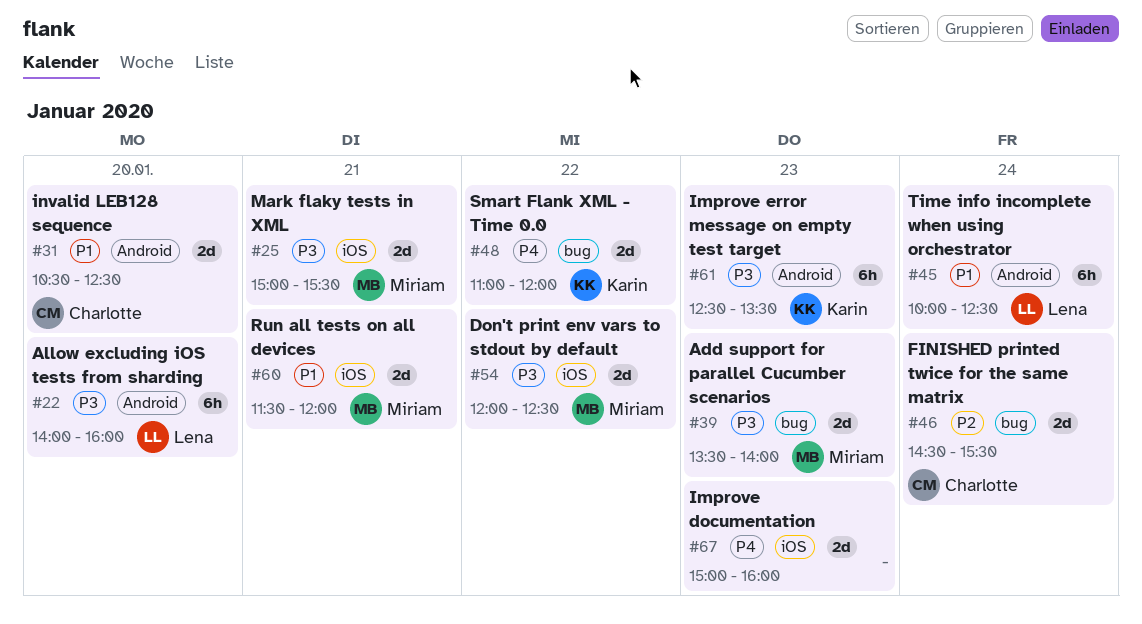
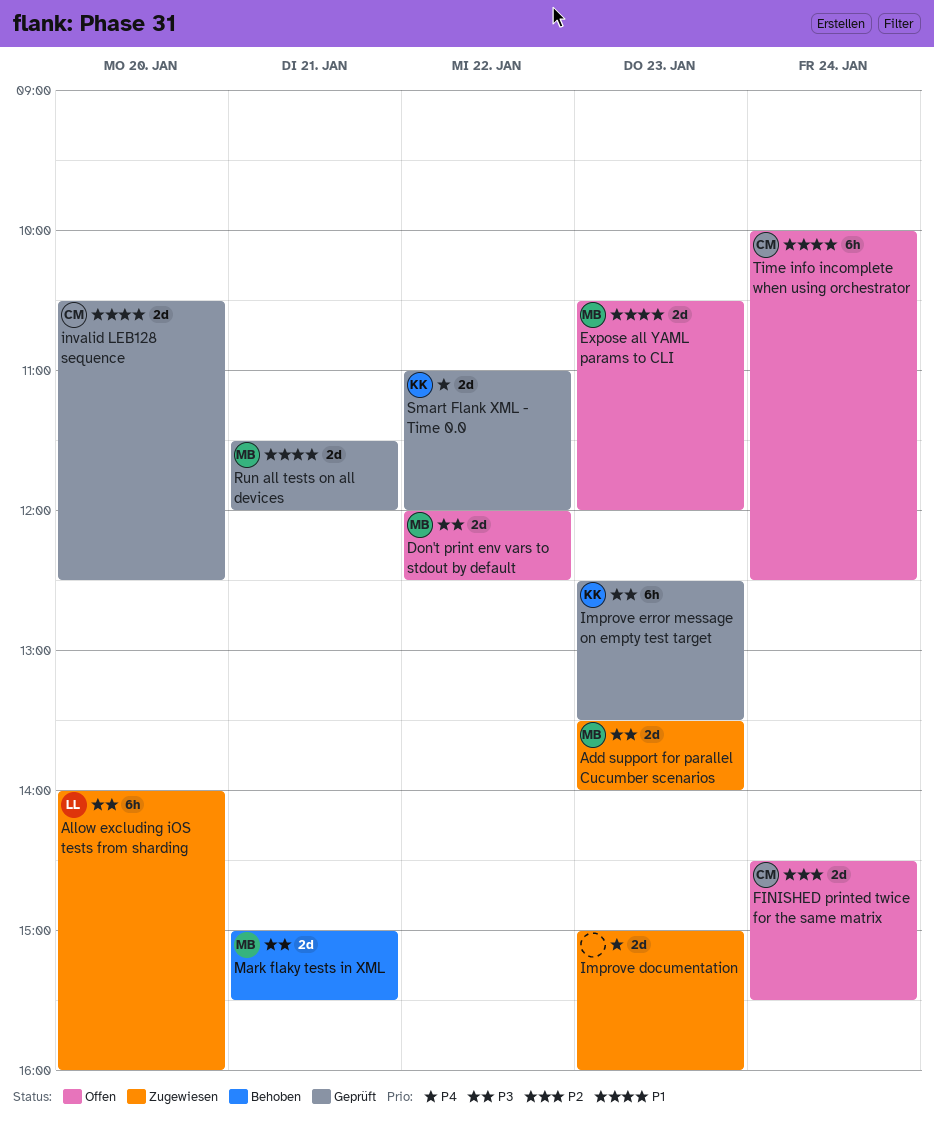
Expose all YAML params to CLI: none -> present
Time info incomplete when using orchestrator, owner: Lena -> Charlotte

